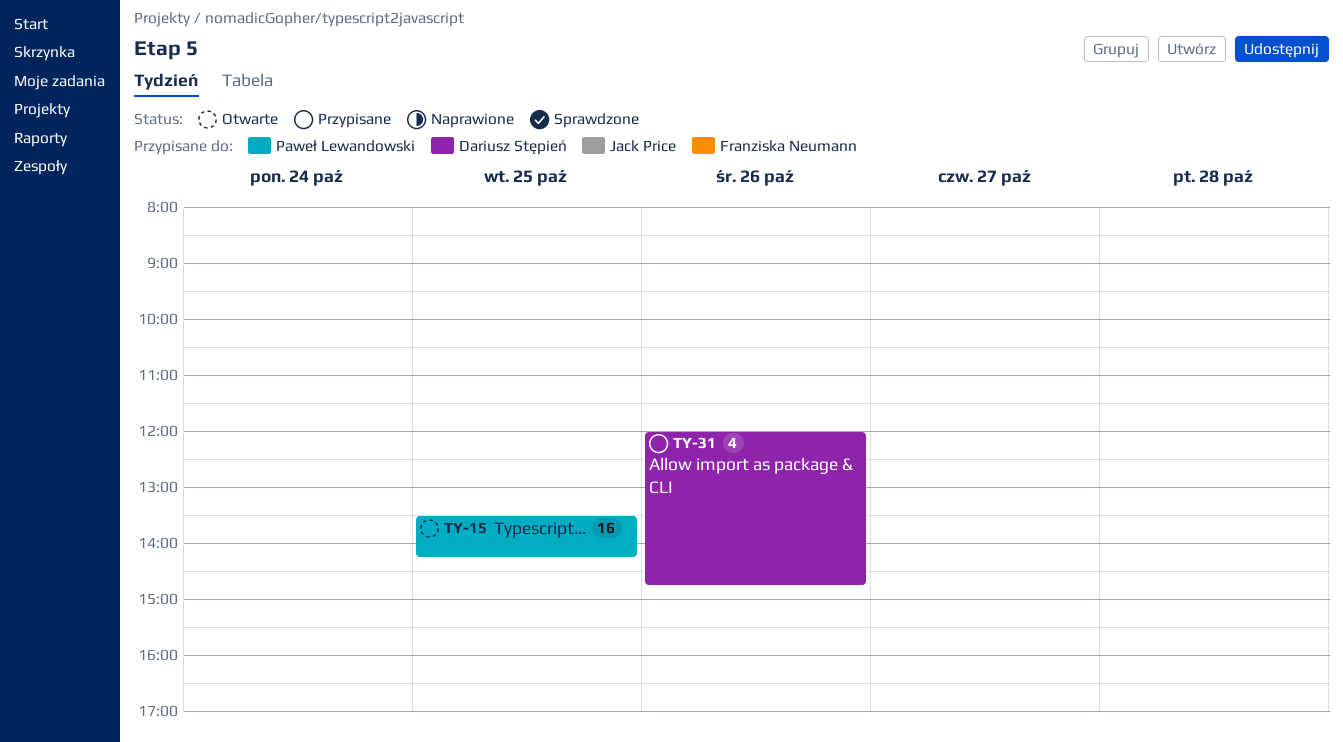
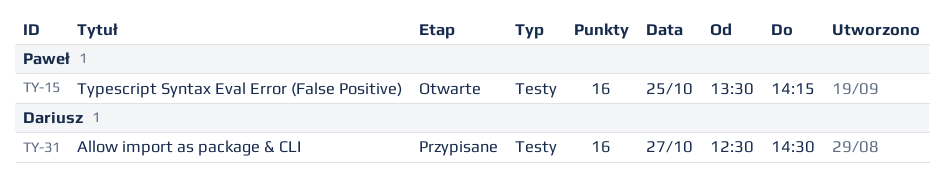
TY-31, estimate: 4 -> 16
TY-31, day: Oct 26 -> Oct 27
TY-31, begins: 12:00 -> 12:30
TY-31, ends: 14:45 -> 14:30

